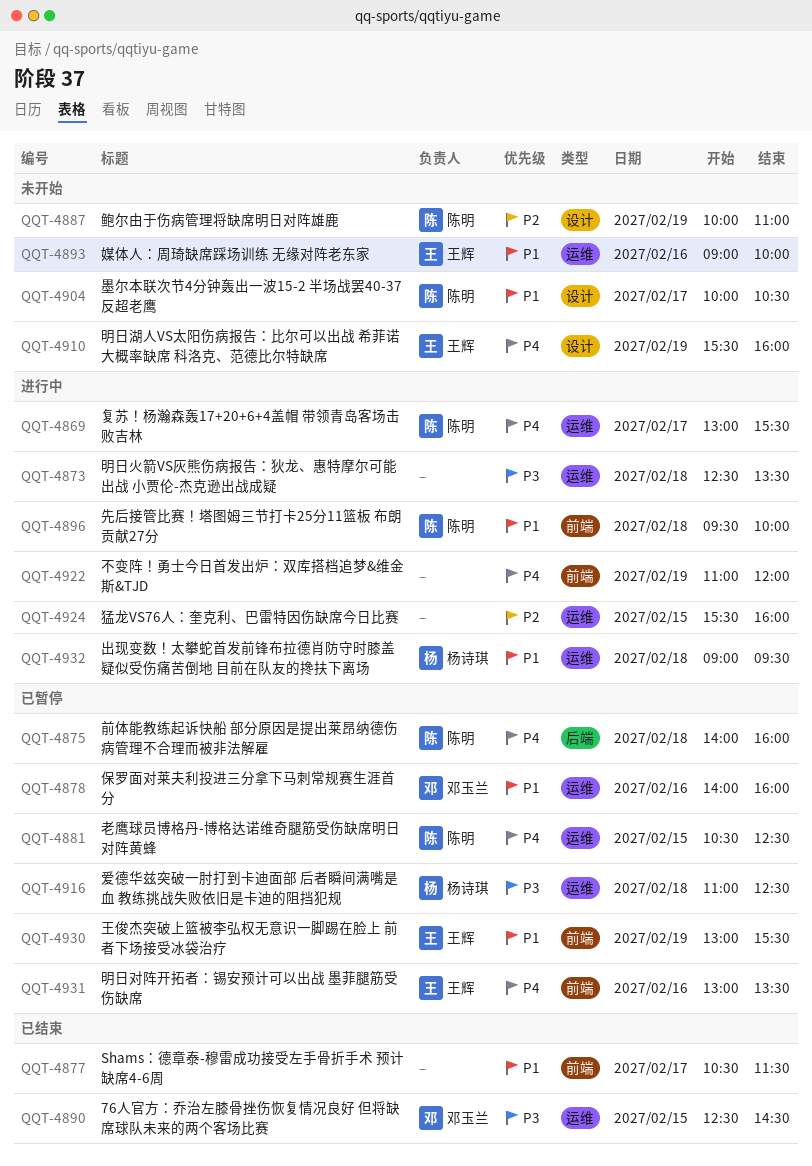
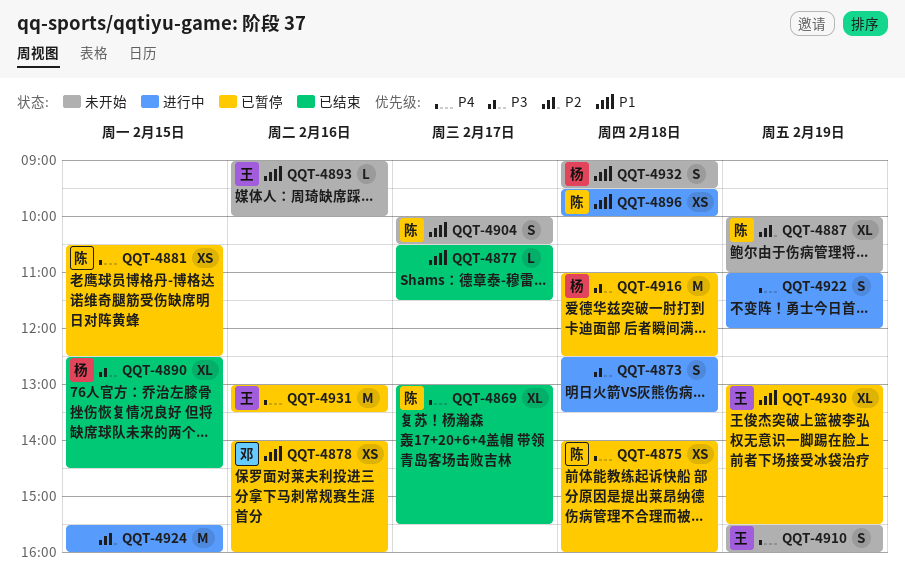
QQT-4869, status: 进行中 -> 已结束
QQT-4890, owner: 邓玉兰 -> 杨诗琪
QQT-4932, status: 进行中 -> 未开始

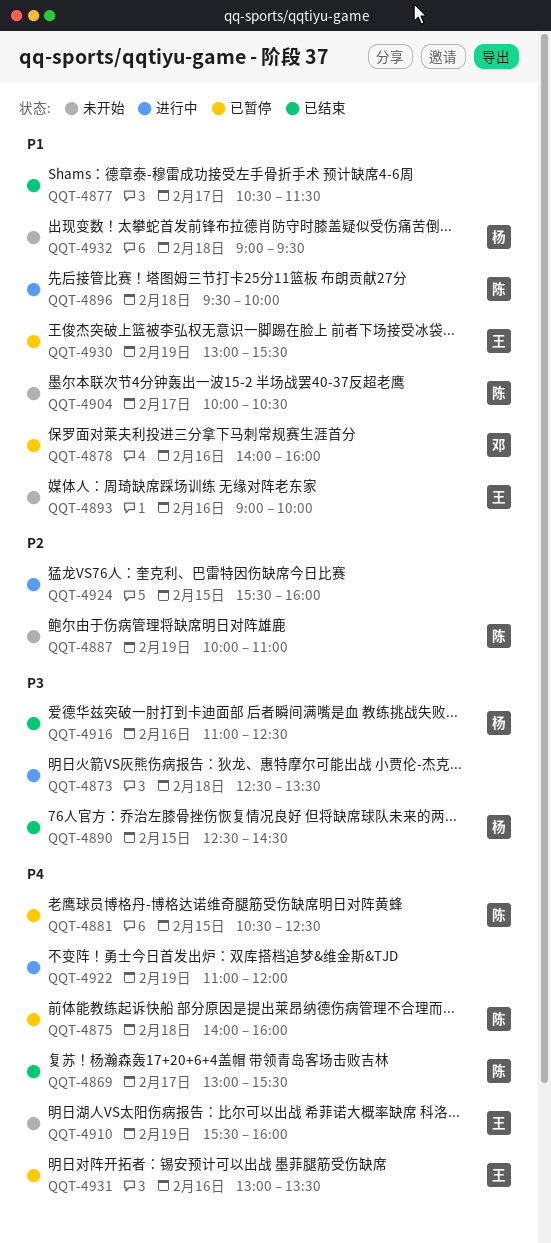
QQT-4916, status: 已暂停 -> 已结束
QQT-4916, day: Feb 18 -> Feb 16

